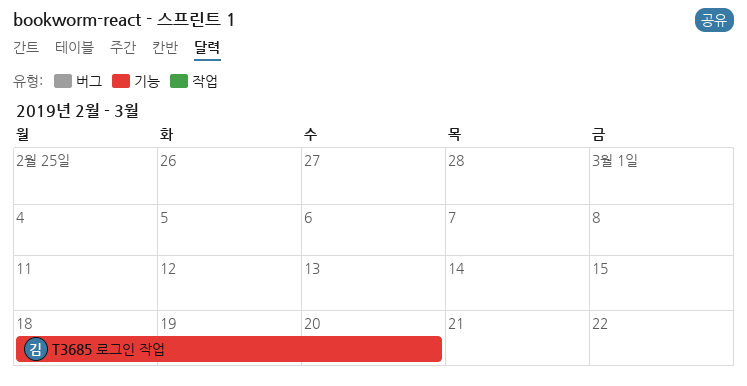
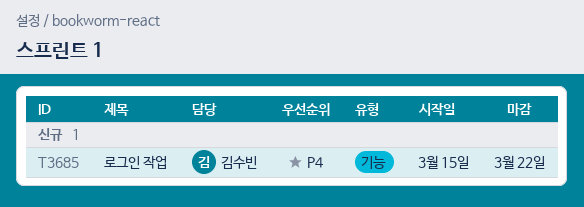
T3685, start: Mar 18 -> Mar 15
T3685, due: Mar 20 -> Mar 22

